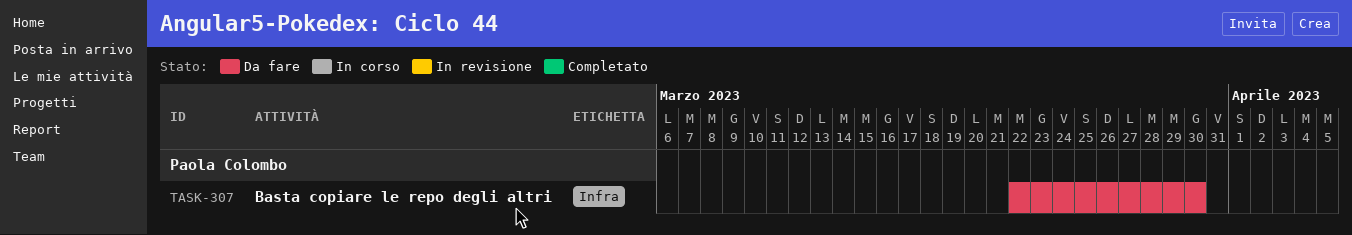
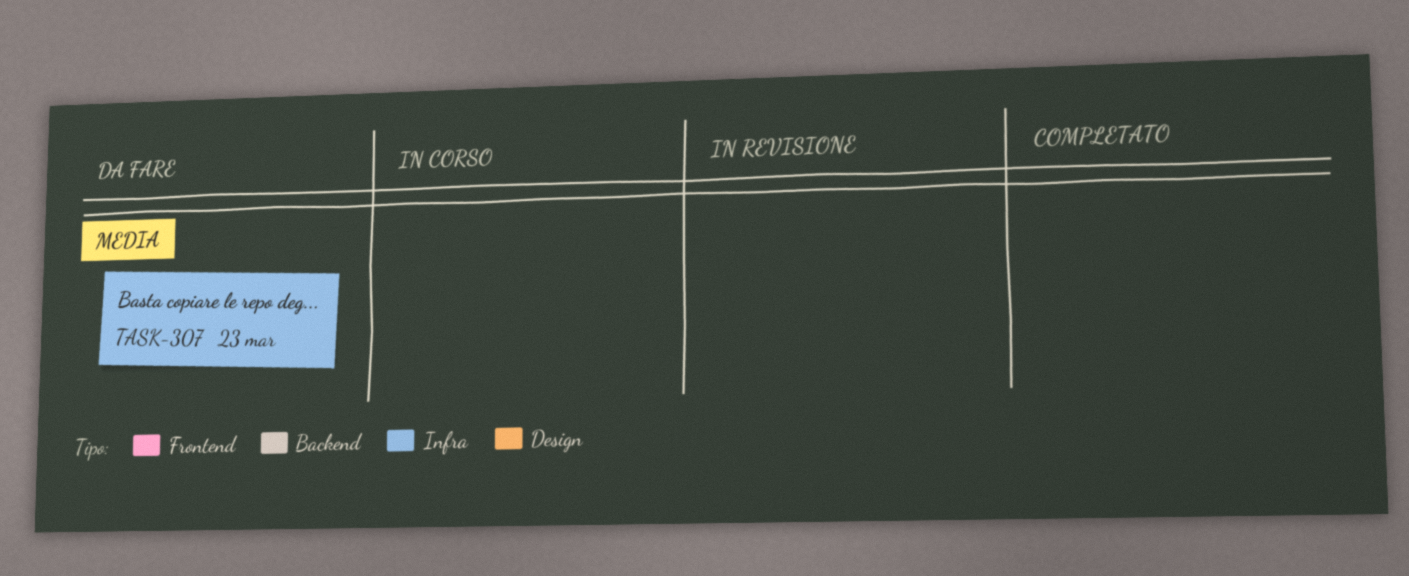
TASK-307, due: Mar 30 -> Mar 23

